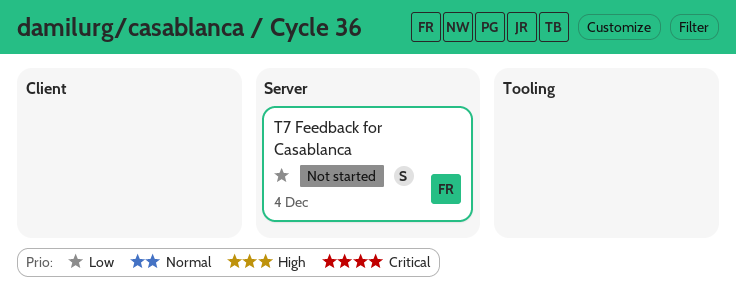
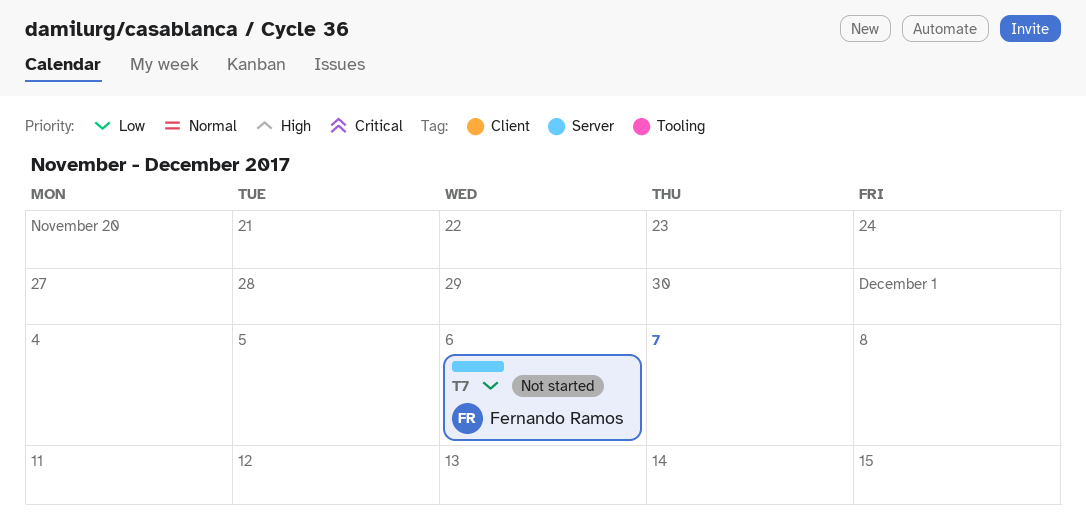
T7, due: Dec 4 -> Dec 6

